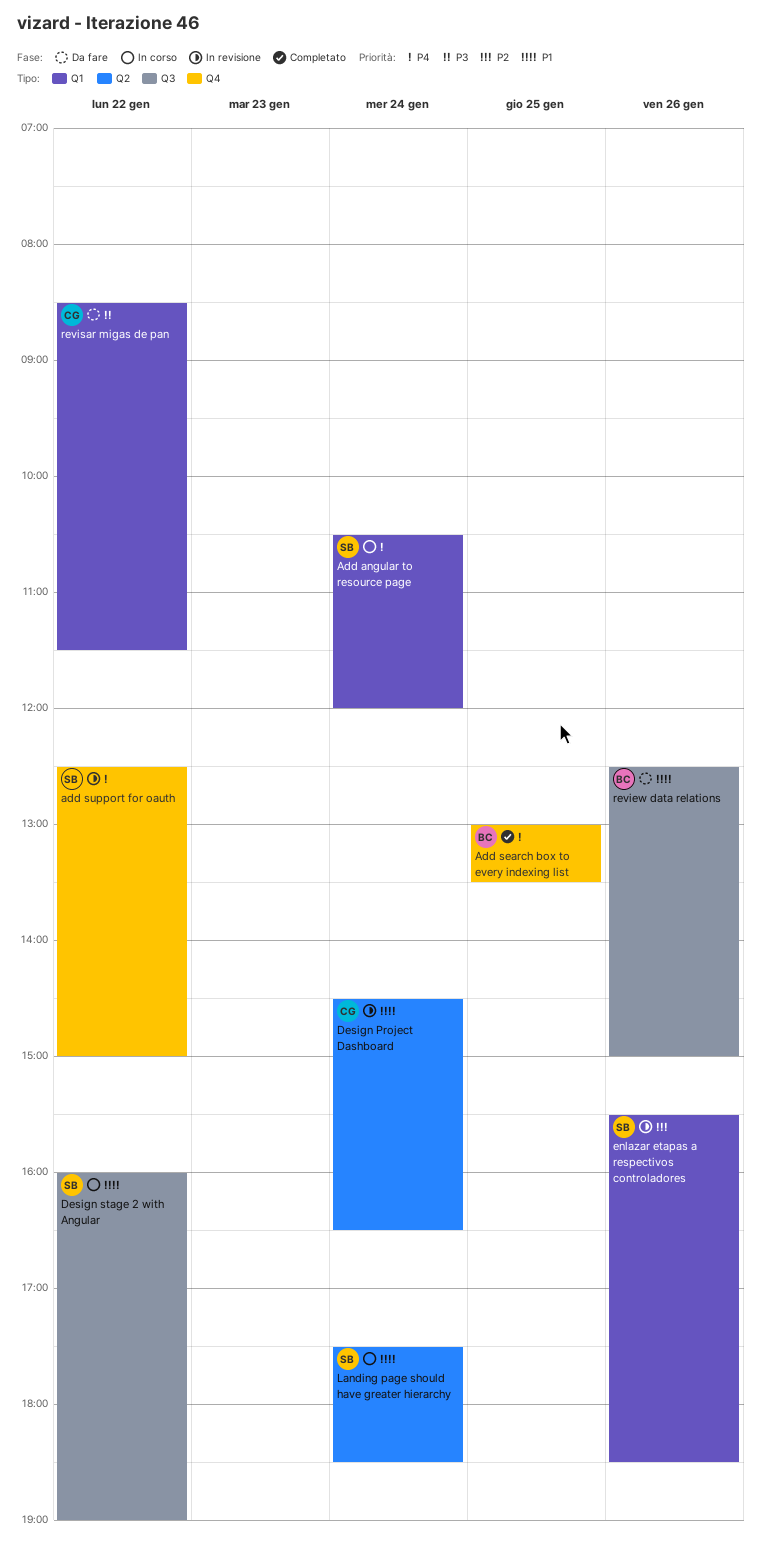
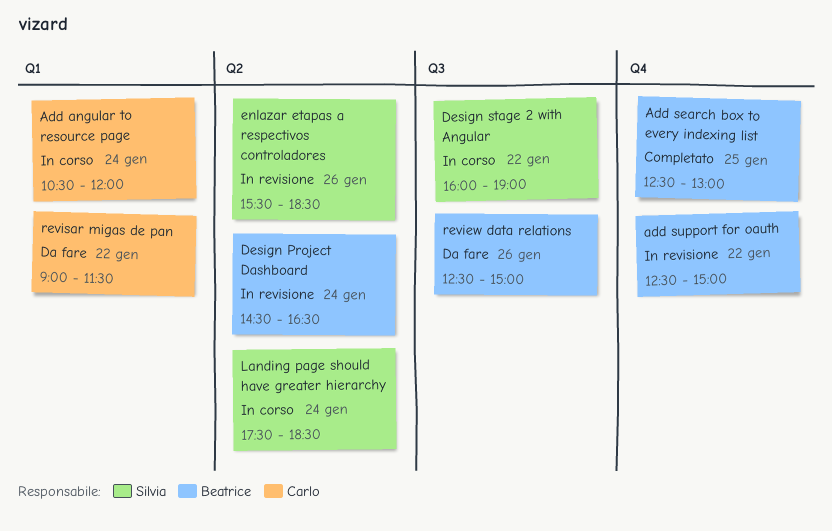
Add angular to resource page, owner: Silvia -> Carlo
Add search box to every indexing list, begins: 13:00 -> 12:30
Add search box to every indexing list, ends: 13:30 -> 13:00
add support for oauth, owner: Silvia -> Beatrice
Design Project Dashboard, owner: Carlo -> Beatrice
enlazar etapas a respectivos controladores, label: Q1 -> Q2
revisar migas de pan, begins: 08:30 -> 09:00

